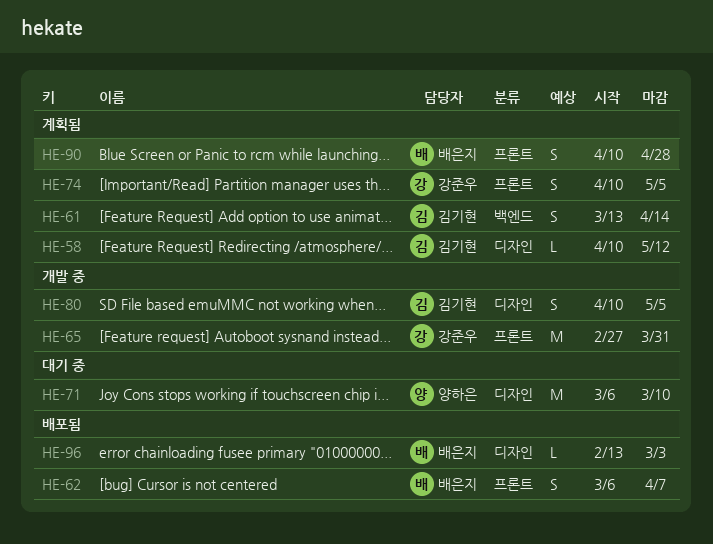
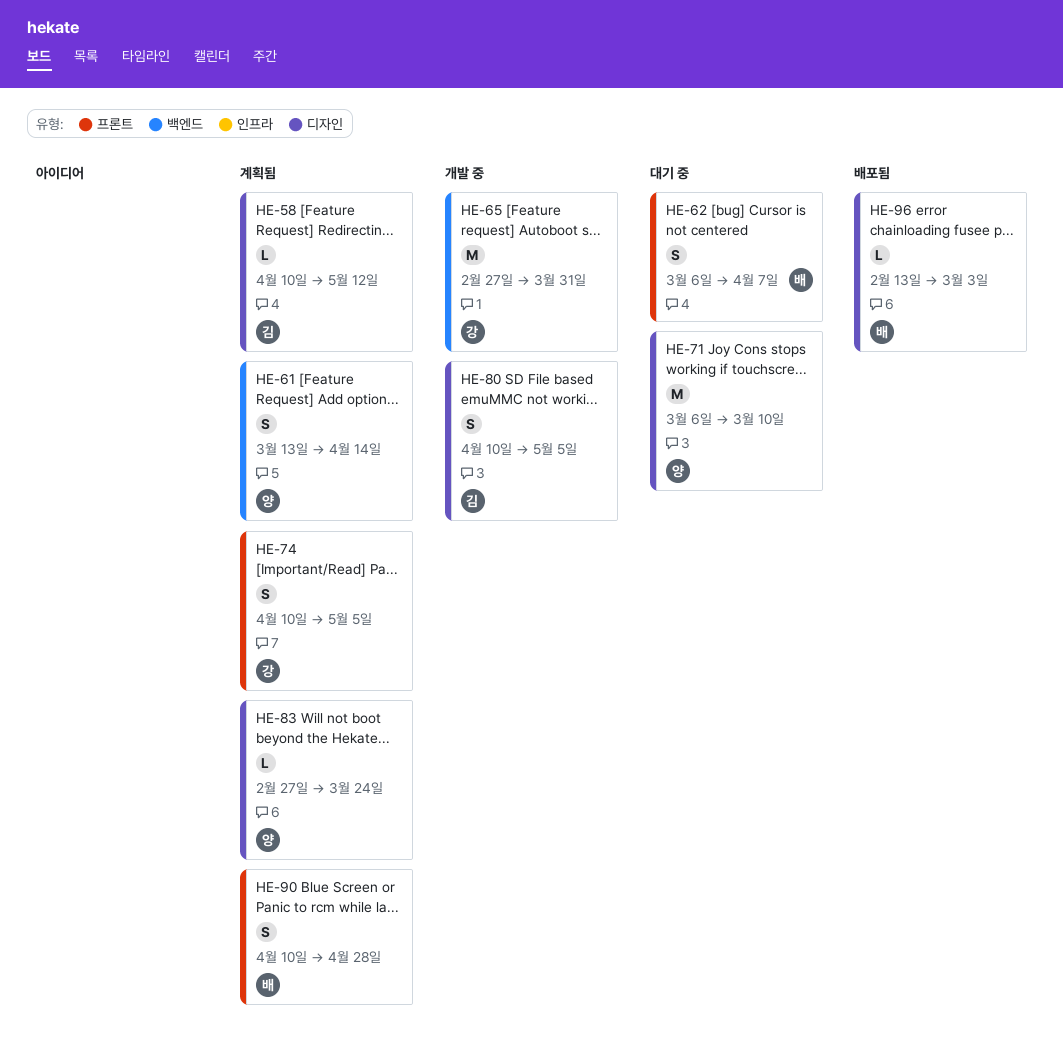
HE-61, owner: 김기현 -> 양하은
HE-62, status: 배포됨 -> 대기 중
HE-65, label: 프론트 -> 백엔드
HE-83: none -> present

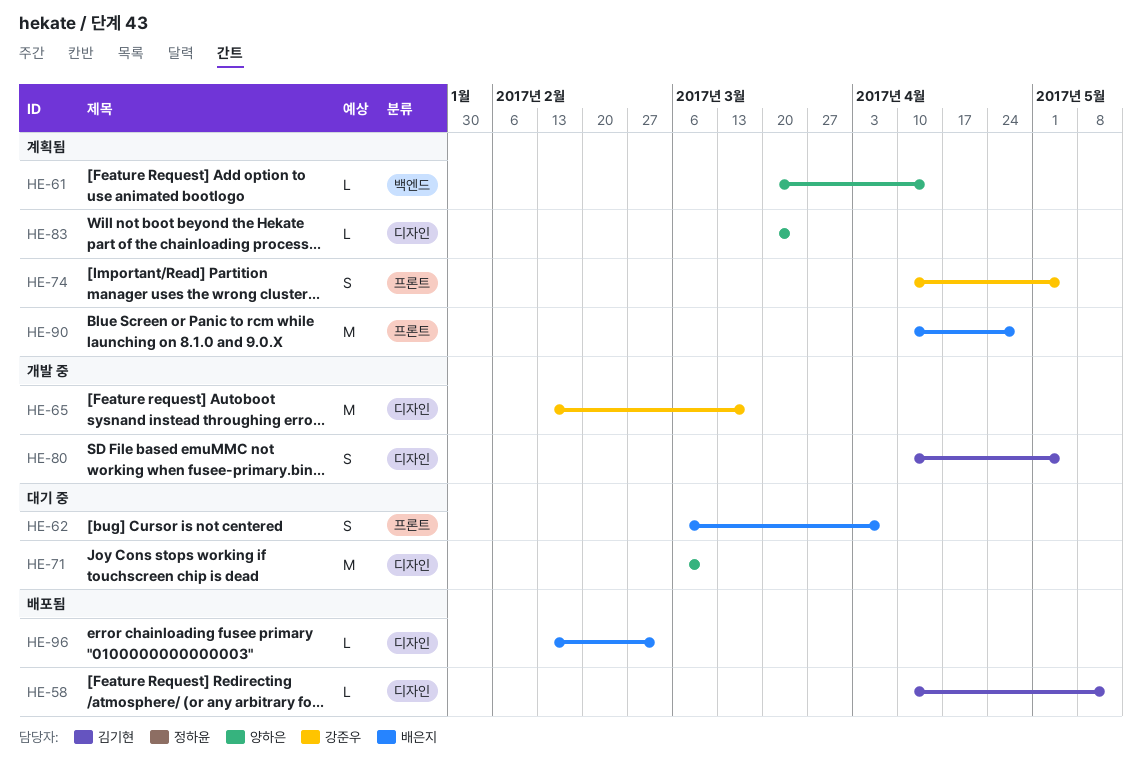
HE-58, status: 계획됨 -> 배포됨
HE-61, estimate: S -> L
HE-61, start: Mar 13 -> Mar 20
HE-65, label: 백엔드 -> 디자인
HE-65, start: Feb 27 -> Feb 13
HE-65, due: Mar 31 -> Mar 17
HE-83, start: Feb 27 -> Mar 20
HE-90, estimate: S -> M

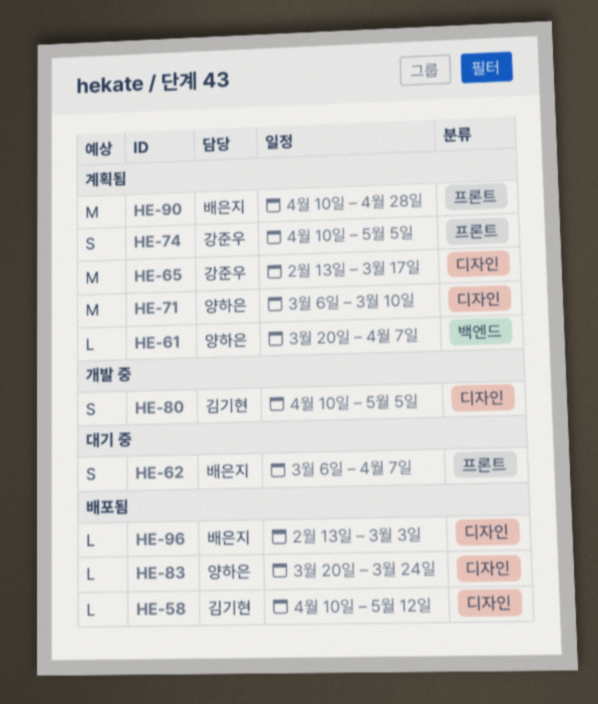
HE-61, due: Apr 14 -> Apr 7
HE-65, status: 개발 중 -> 계획됨
HE-71, status: 대기 중 -> 계획됨
HE-83, status: 계획됨 -> 배포됨

